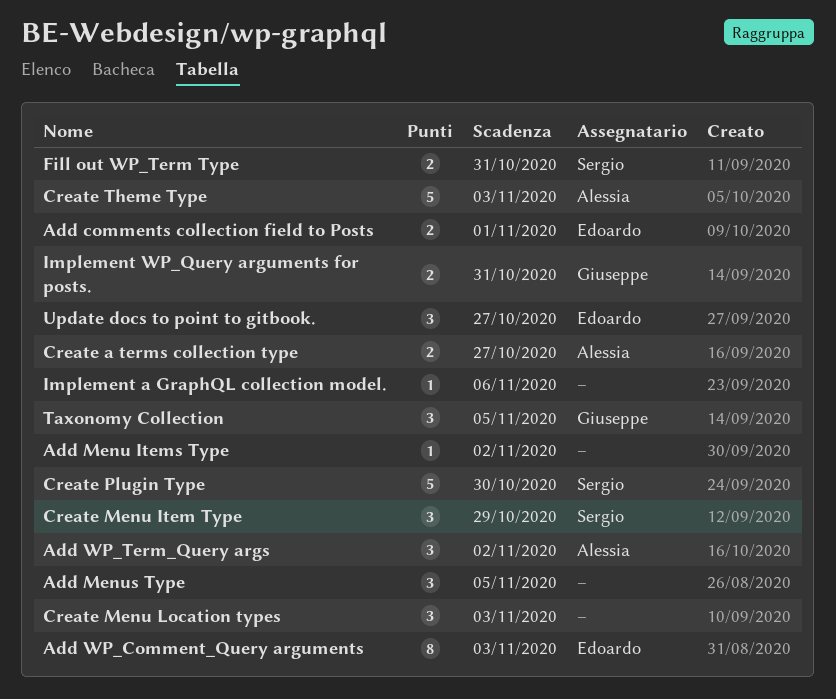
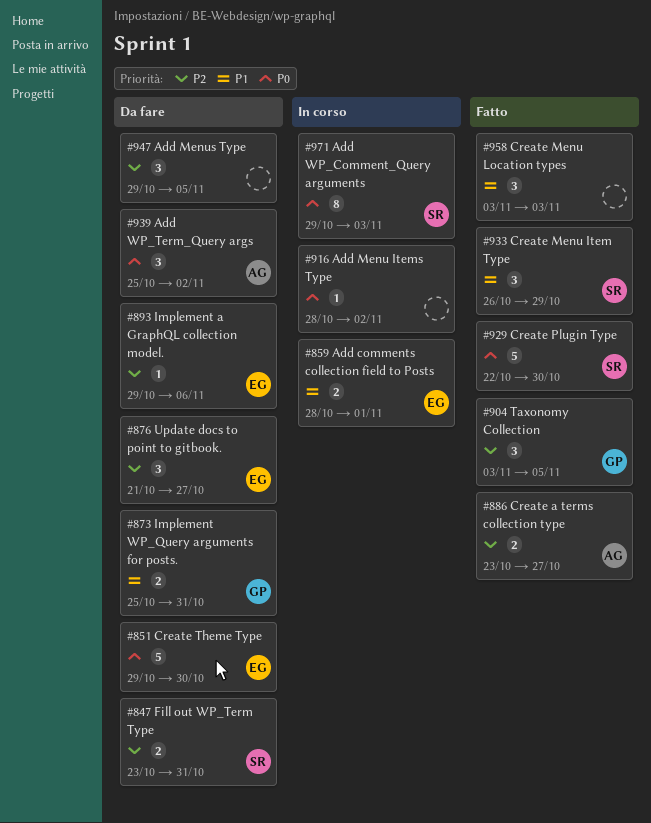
Add WP_Comment_Query arguments, owner: Edoardo -> Sergio
Create Theme Type, owner: Alessia -> Edoardo
Create Theme Type, due: Nov 3 -> Oct 30
Implement a GraphQL collection model., owner: none -> Edoardo

